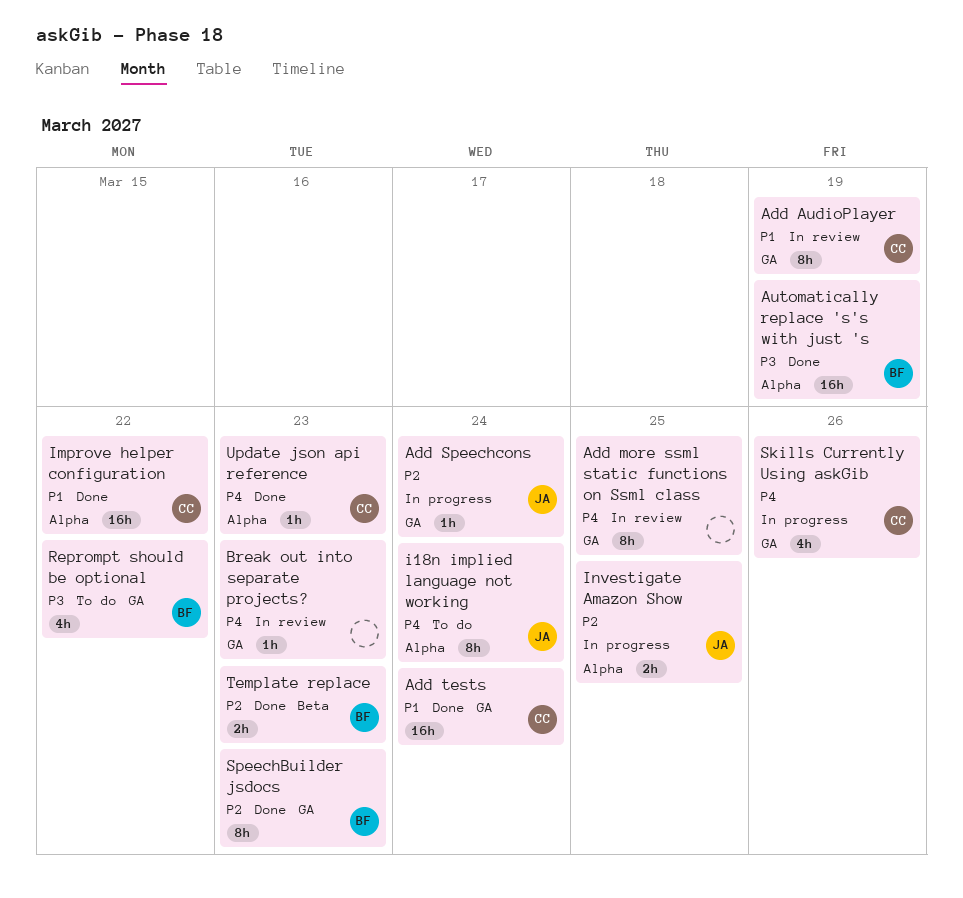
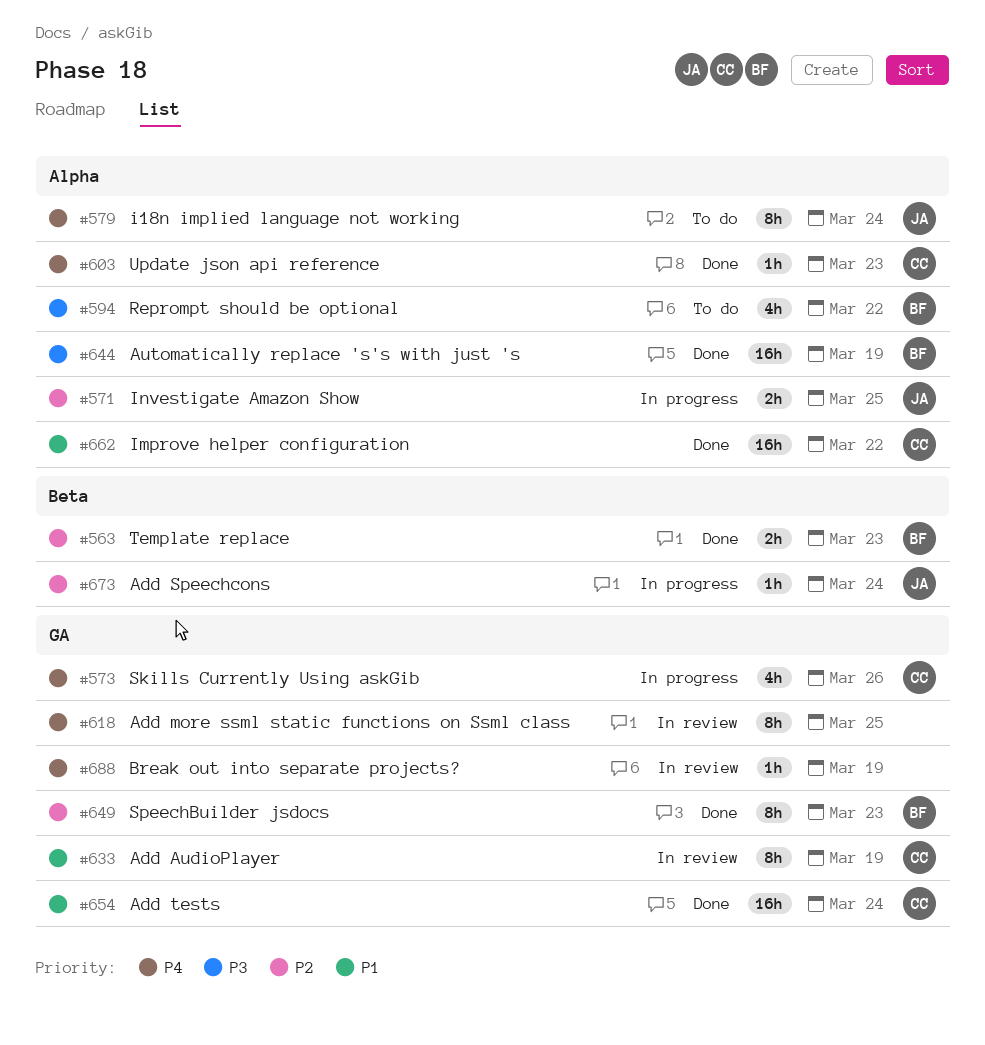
Add Speechcons, label: GA -> Beta
Break out into separate projects?, due: Mar 23 -> Mar 19
Reprompt should be optional, label: GA -> Alpha

